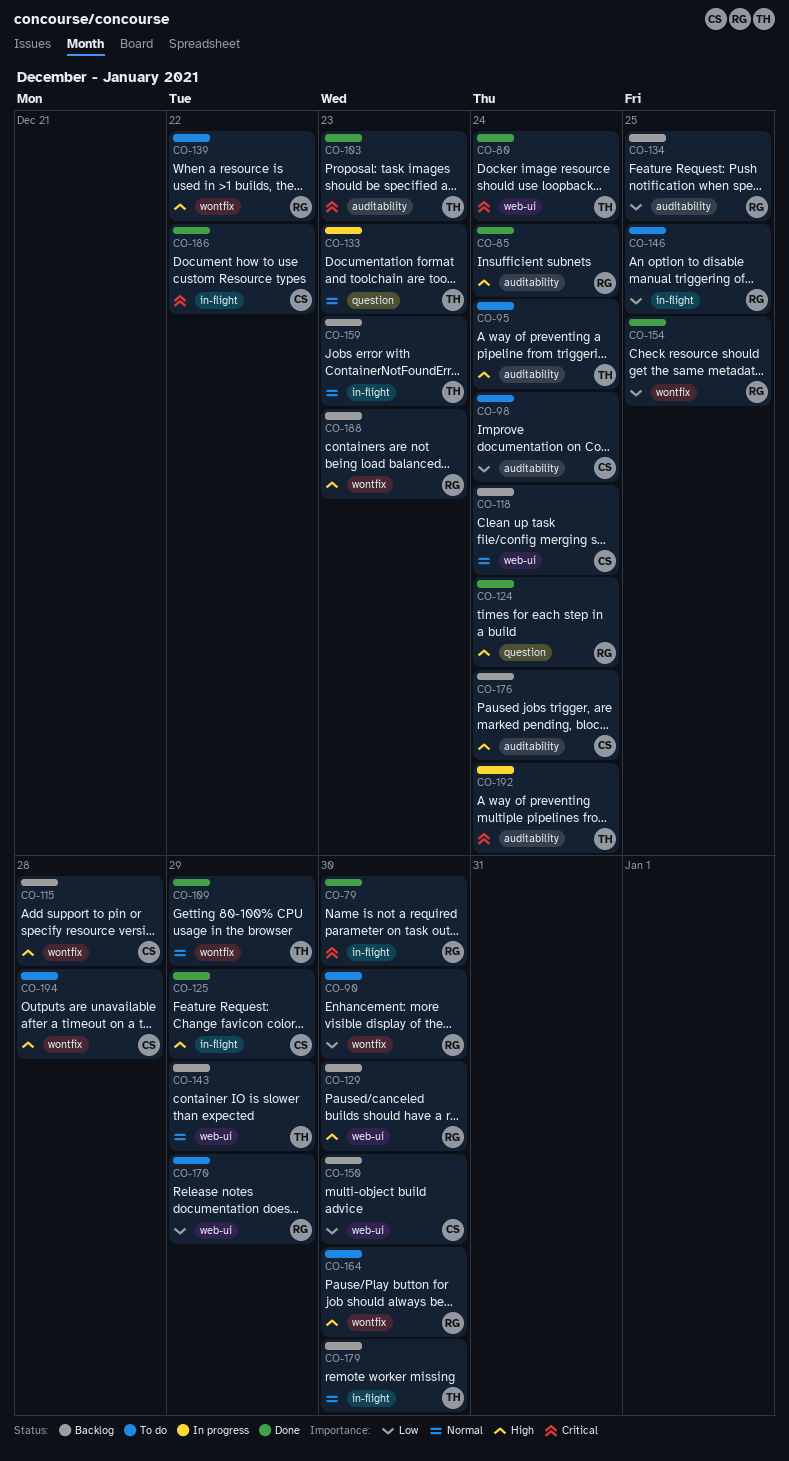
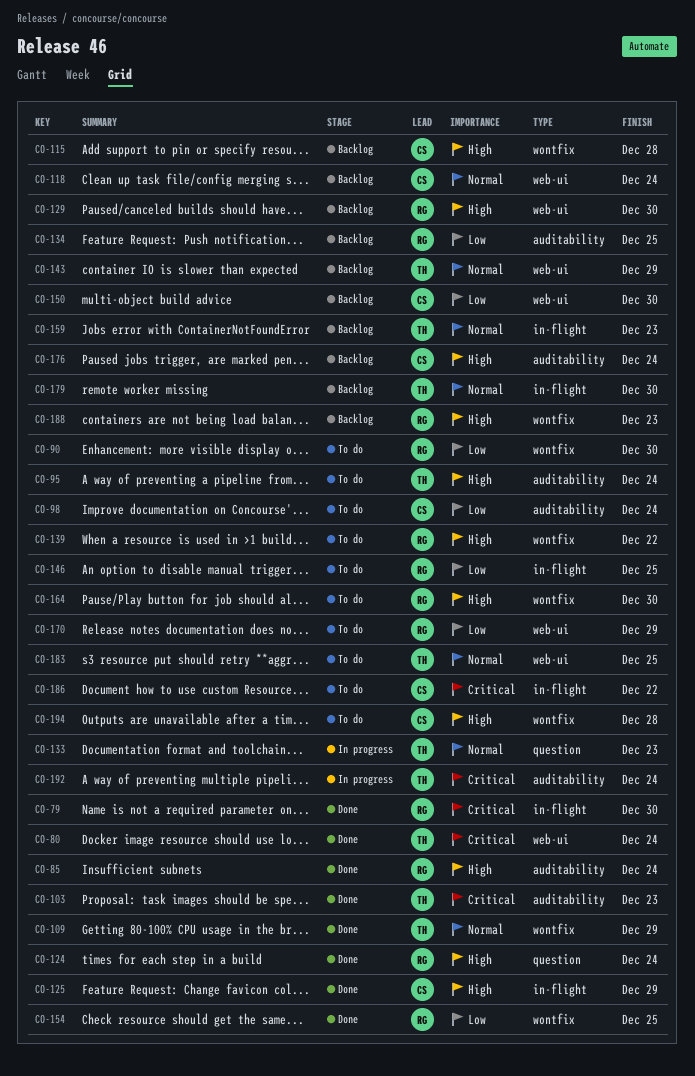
CO-183: none -> present
CO-186, status: Done -> To do

